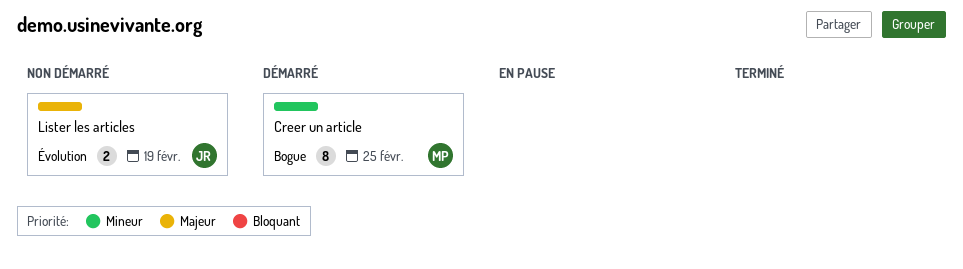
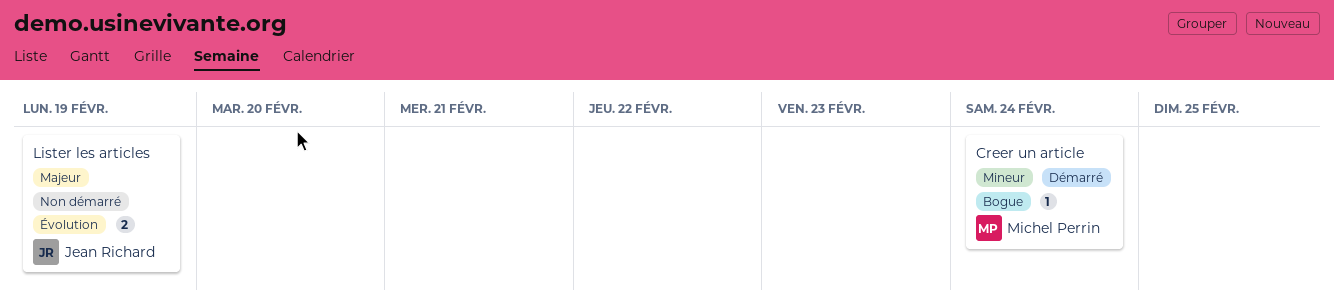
Creer un article, estimate: 8 -> 1
Creer un article, day: Feb 25 -> Feb 24

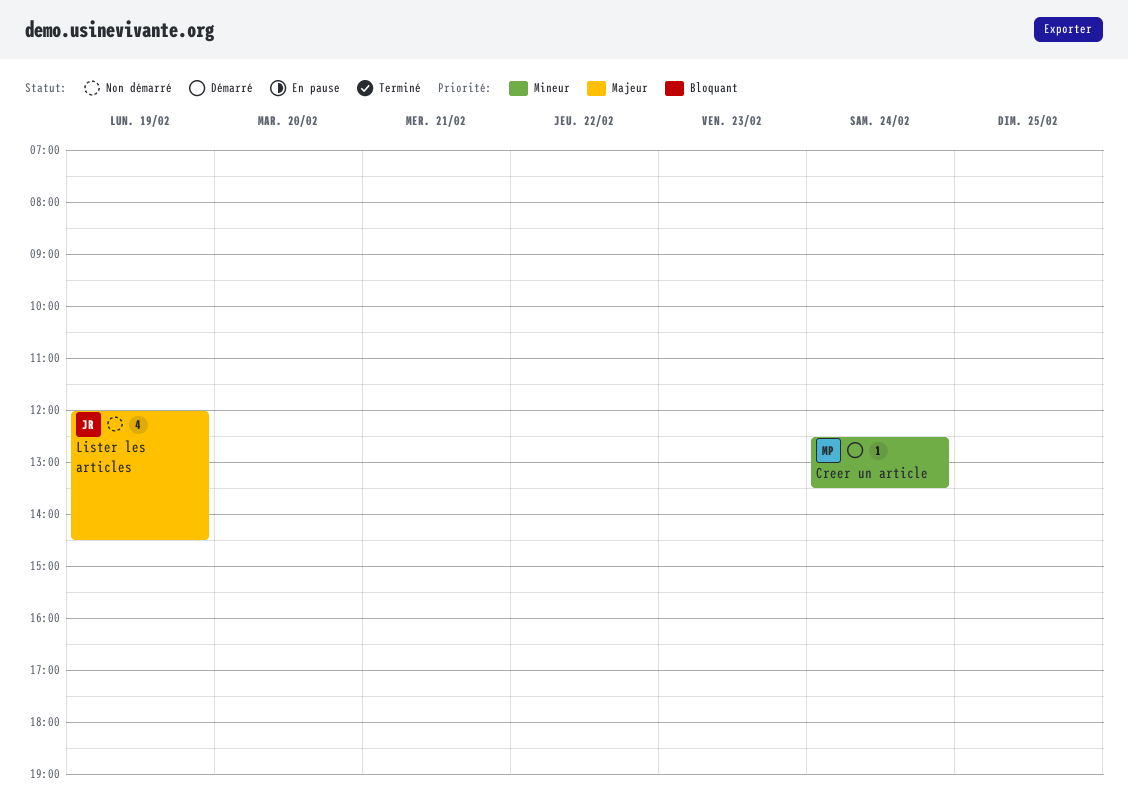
Lister les articles, estimate: 2 -> 4

